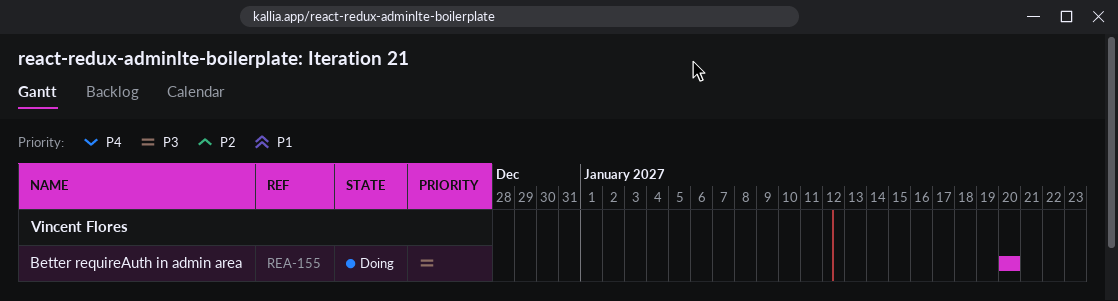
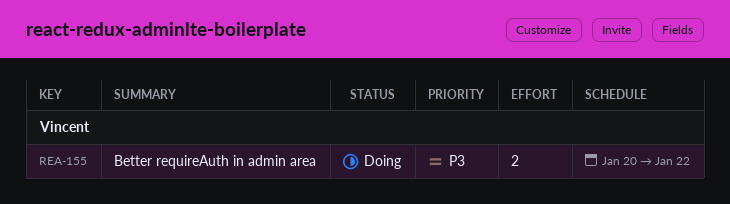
REA-155, due: Jan 20 -> Jan 22

